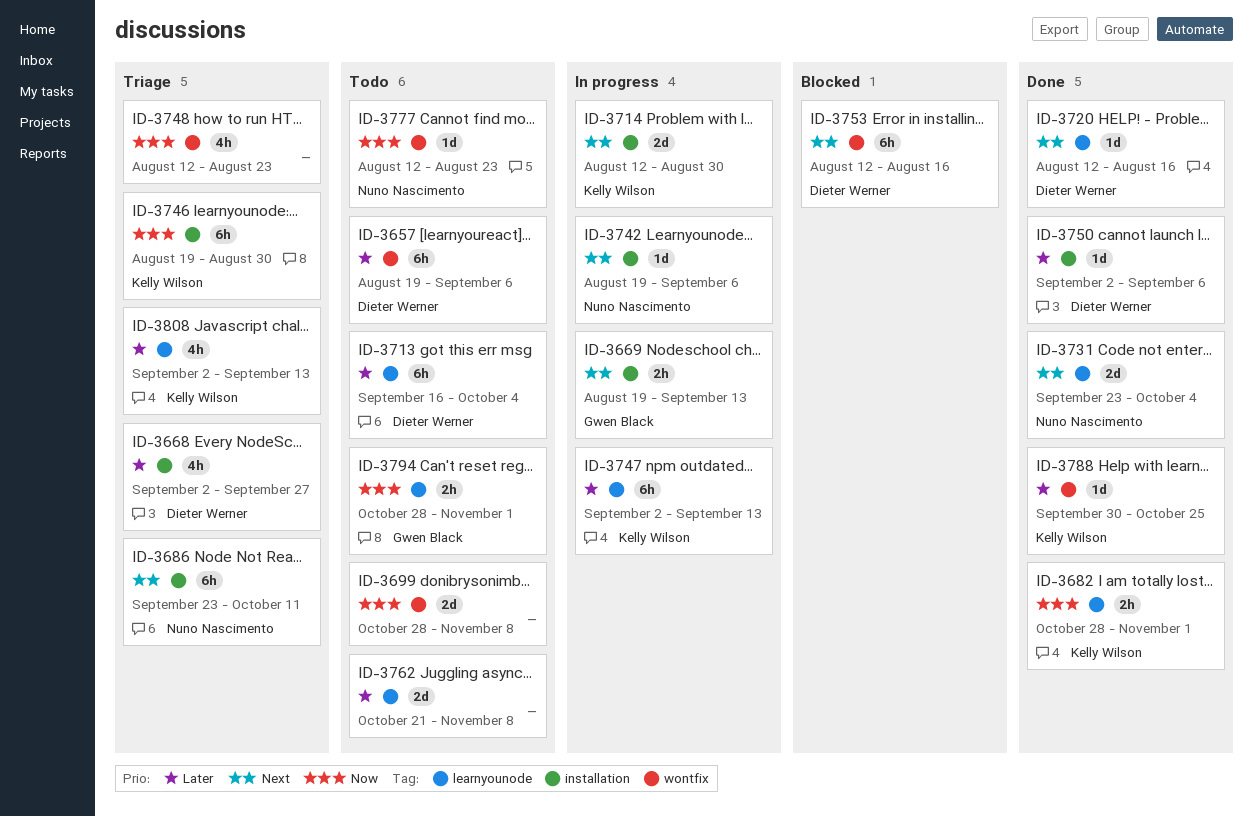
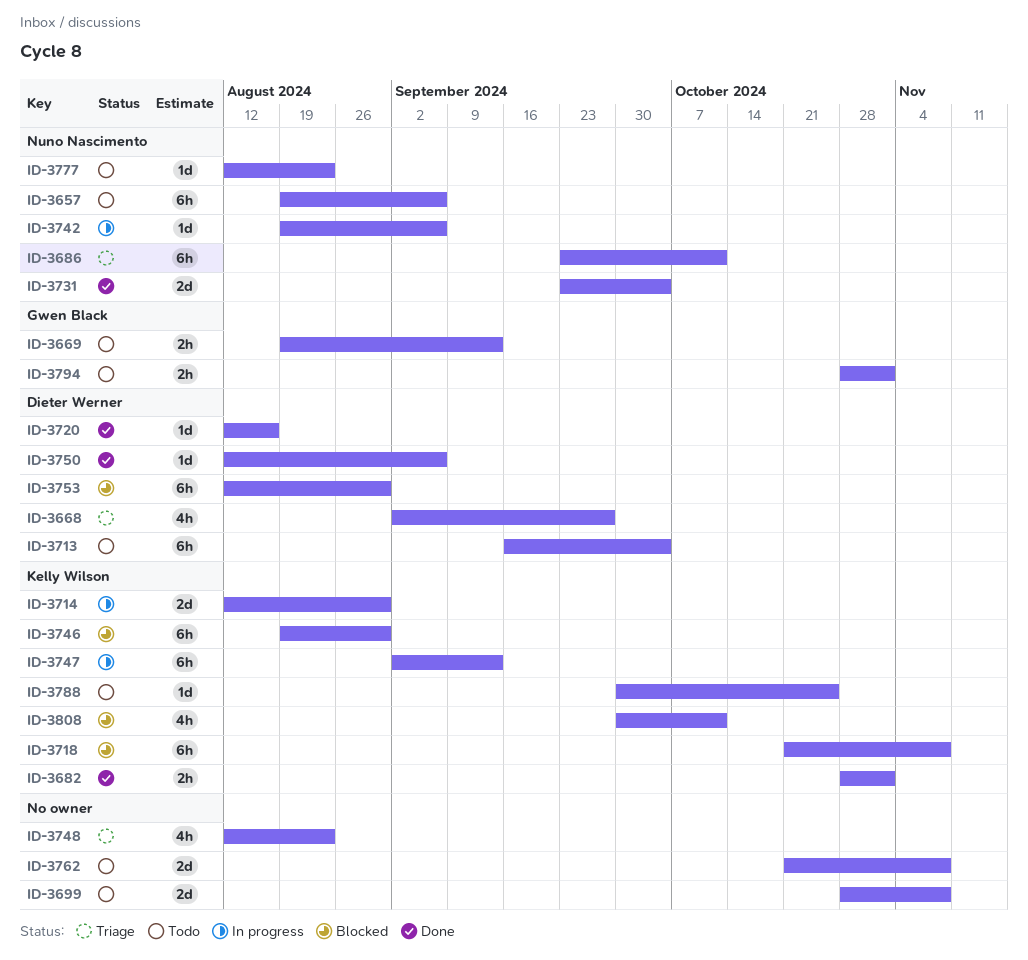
ID-3657, owner: Dieter Werner -> Nuno Nascimento
ID-3669, status: In progress -> Todo
ID-3718: none -> present
ID-3746, status: Triage -> Blocked
ID-3750, start: Sep 2 -> Aug 12
ID-3753, due: Aug 16 -> Aug 30
ID-3788, status: Done -> Todo
ID-3808, status: Triage -> Blocked
ID-3808, start: Sep 2 -> Sep 30
ID-3808, due: Sep 13 -> Oct 11

